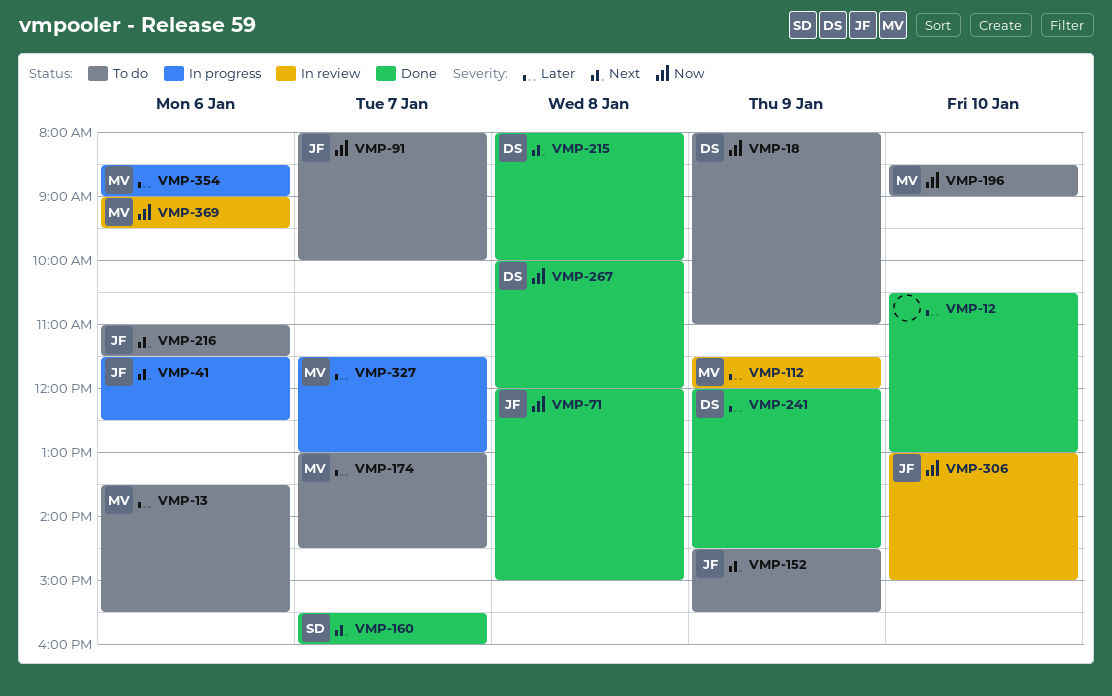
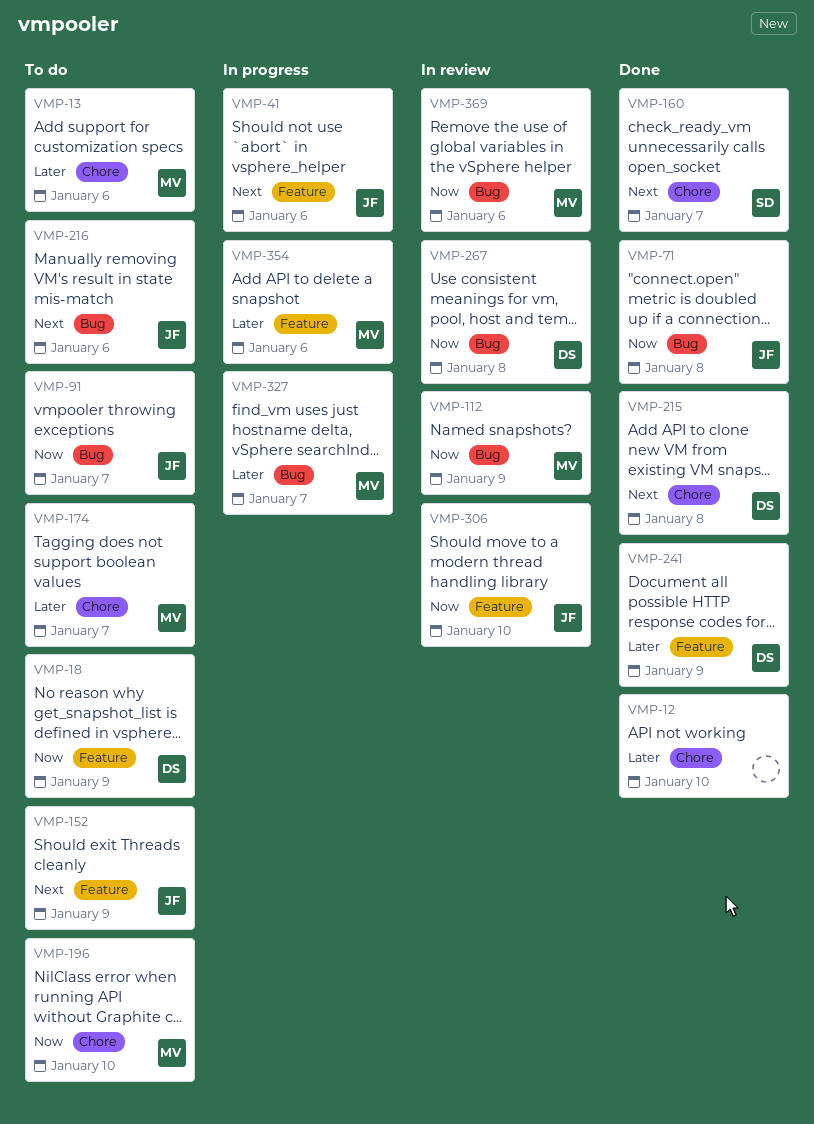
VMP-112, priority: Later -> Now
VMP-267, status: Done -> In review

